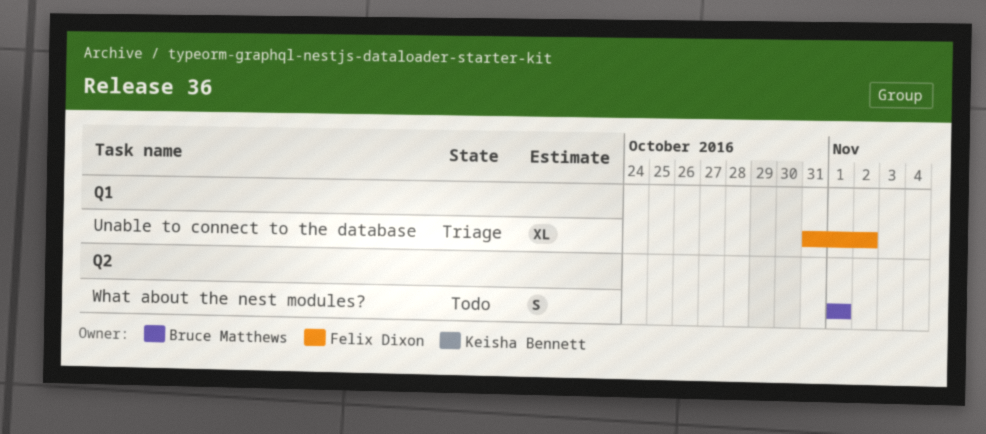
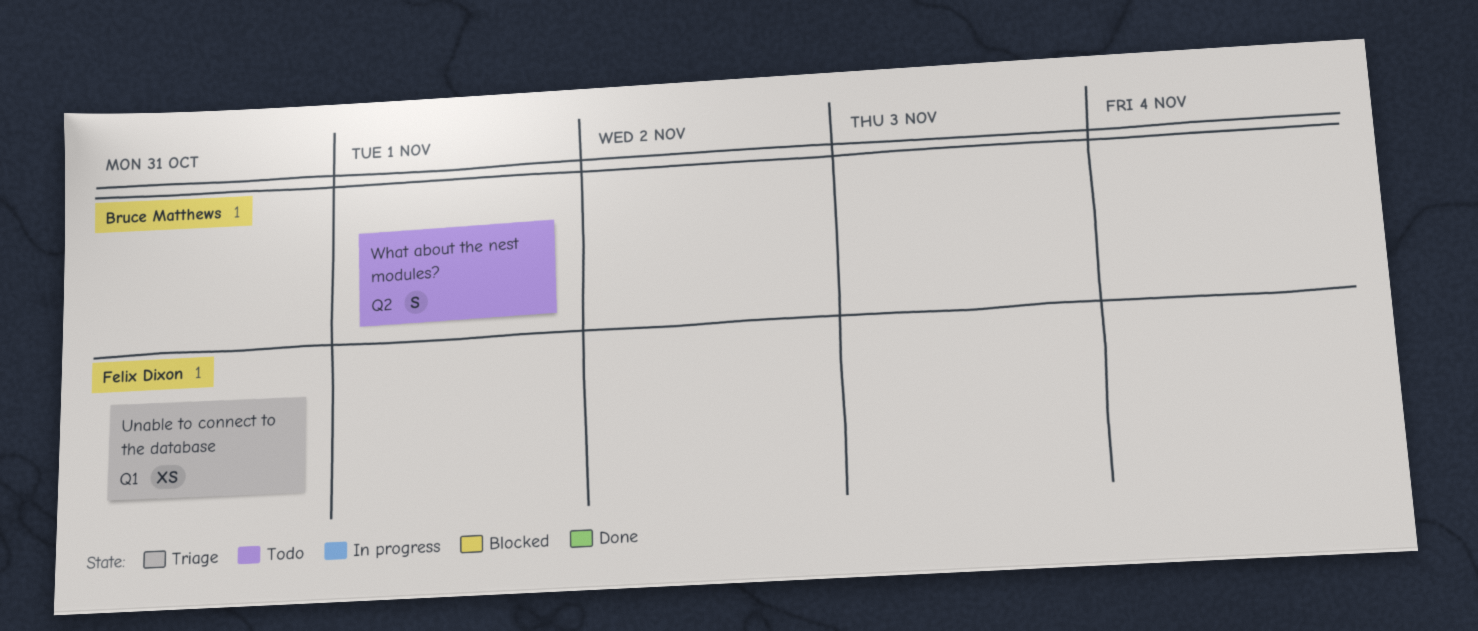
Unable to connect to the database, estimate: XL -> XS
Unable to connect to the database, due: Nov 2 -> Oct 31

